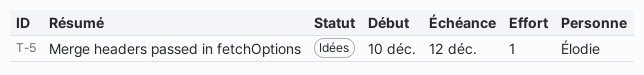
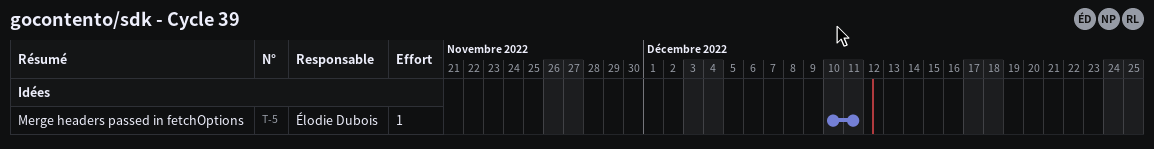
T-5, due: Dec 12 -> Dec 11

